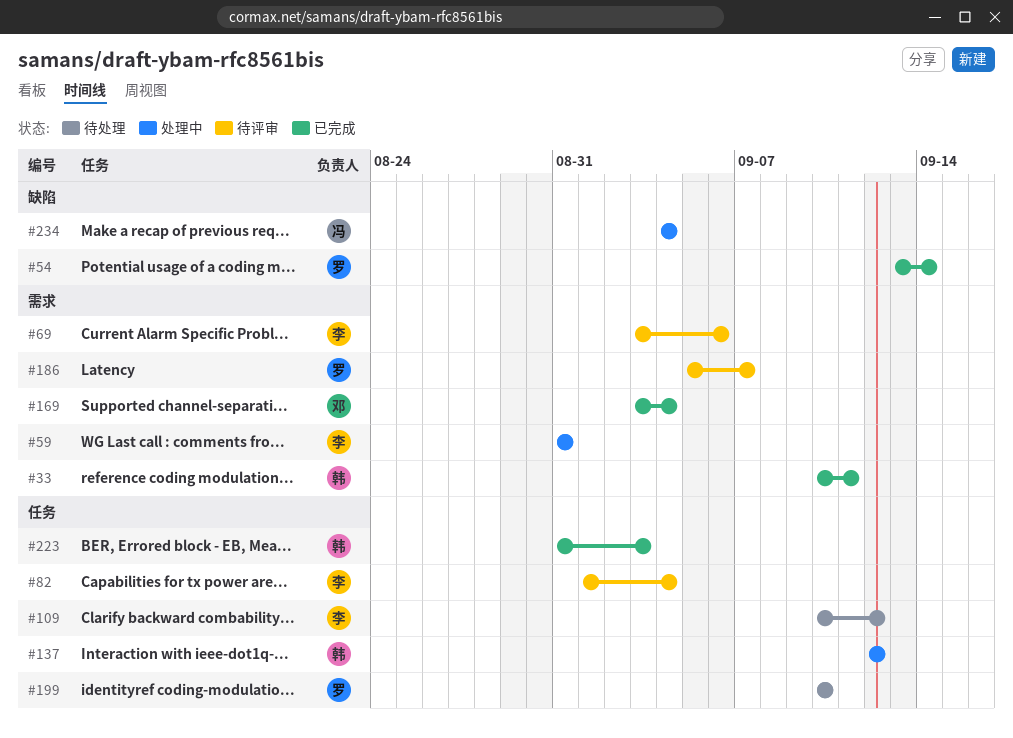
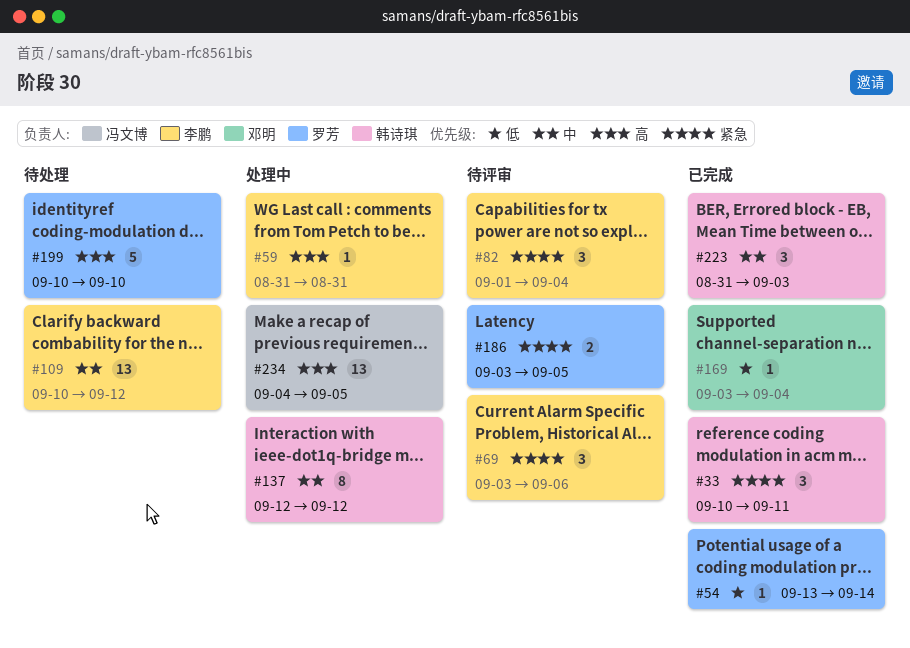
#186, start: Sep 5 -> Sep 3
#186, due: Sep 7 -> Sep 5
#234, due: Sep 4 -> Sep 5

